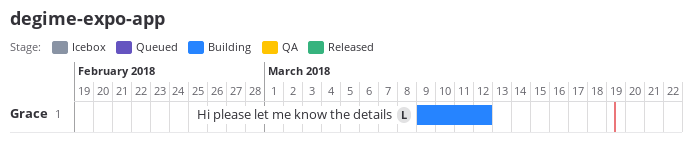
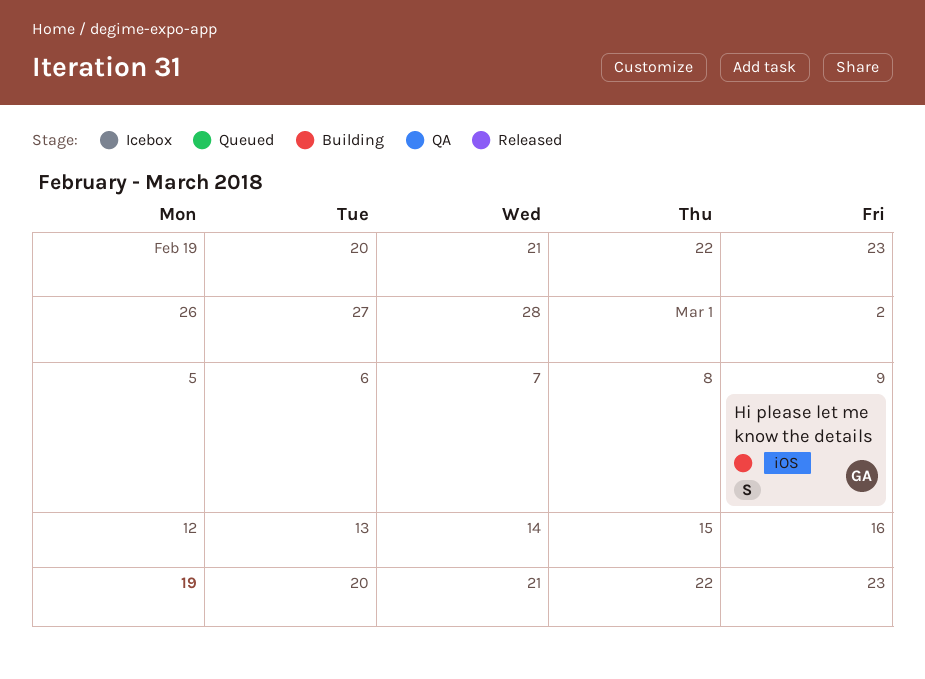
Hi please let me know the details, estimate: L -> S
Hi please let me know the details, due: Mar 12 -> Mar 9

